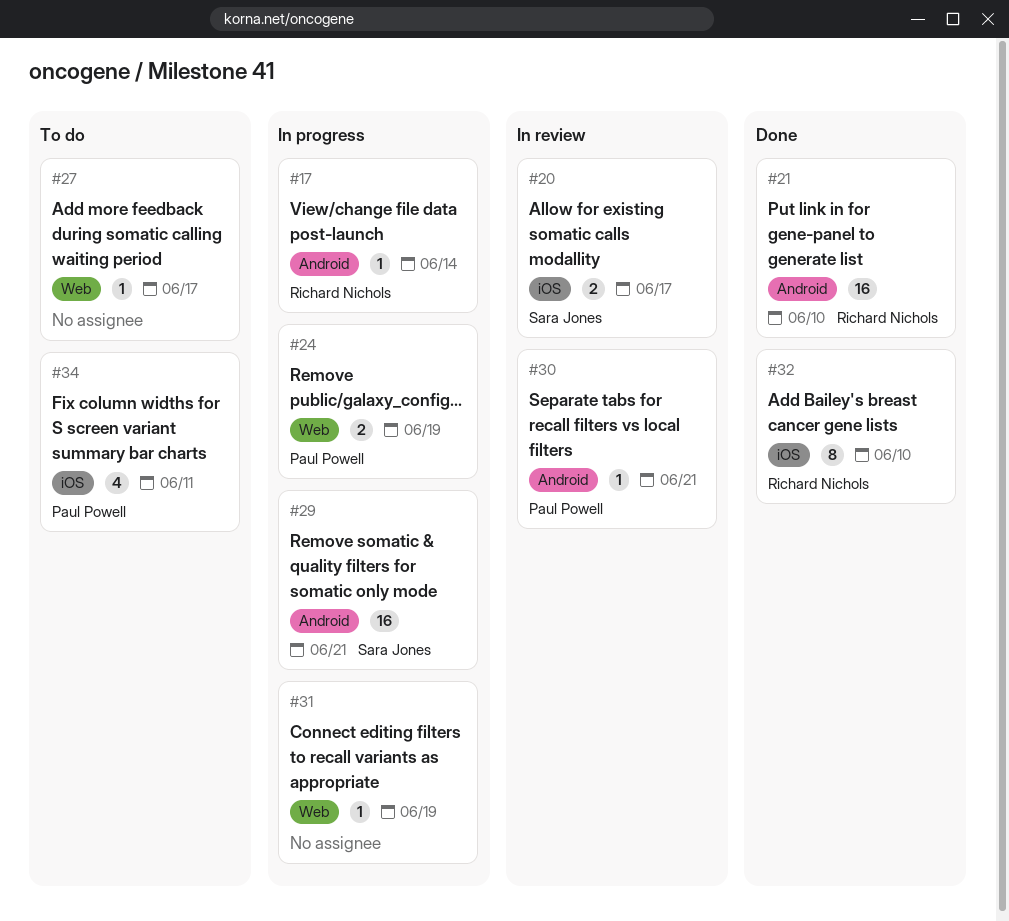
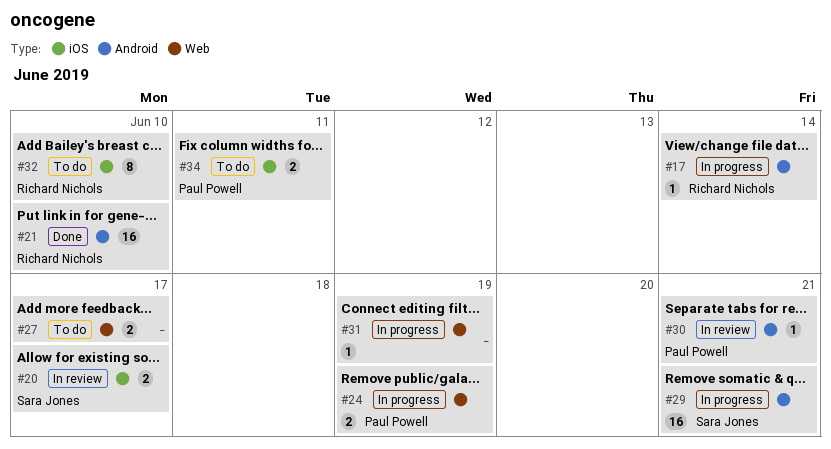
#27, estimate: 1 -> 2
#32, status: Done -> To do
#34, estimate: 4 -> 2

